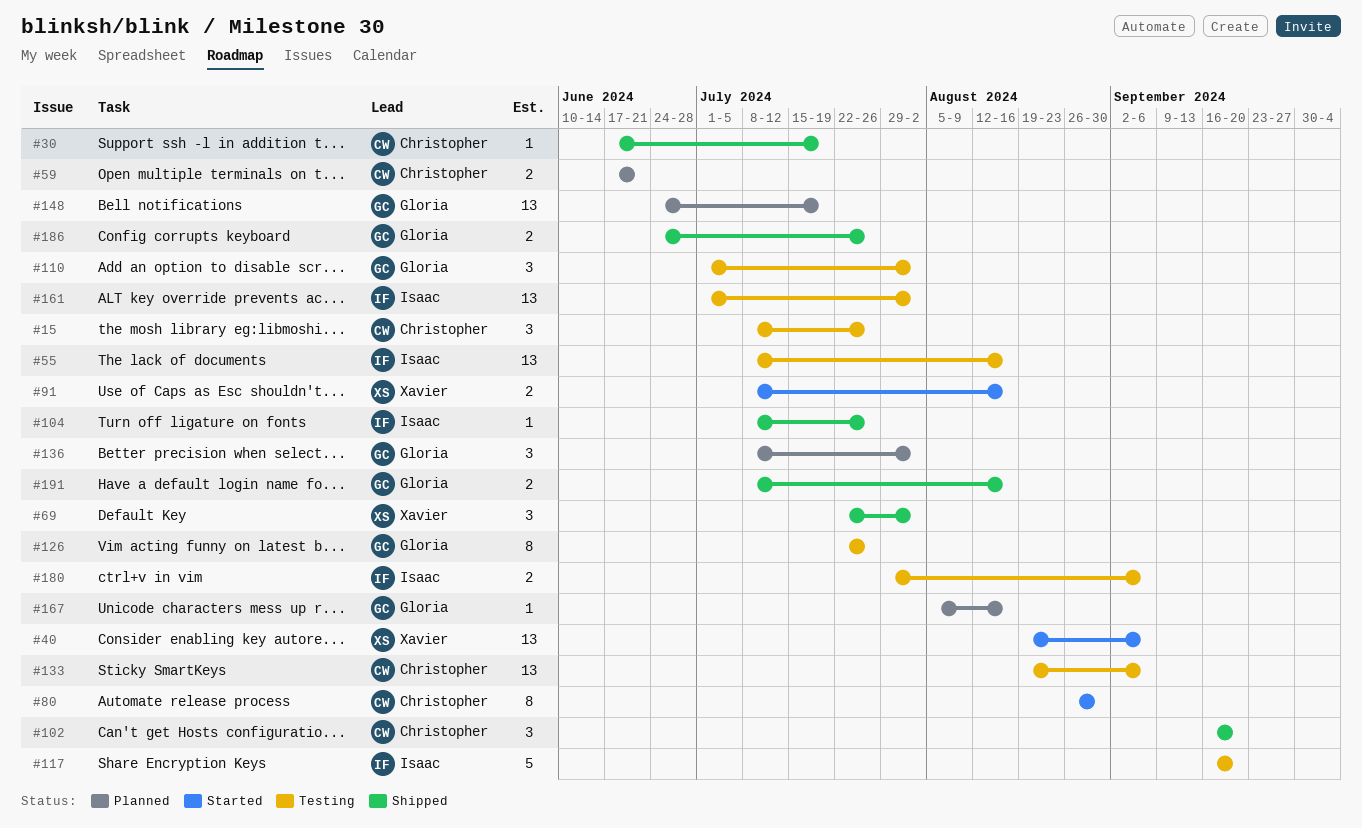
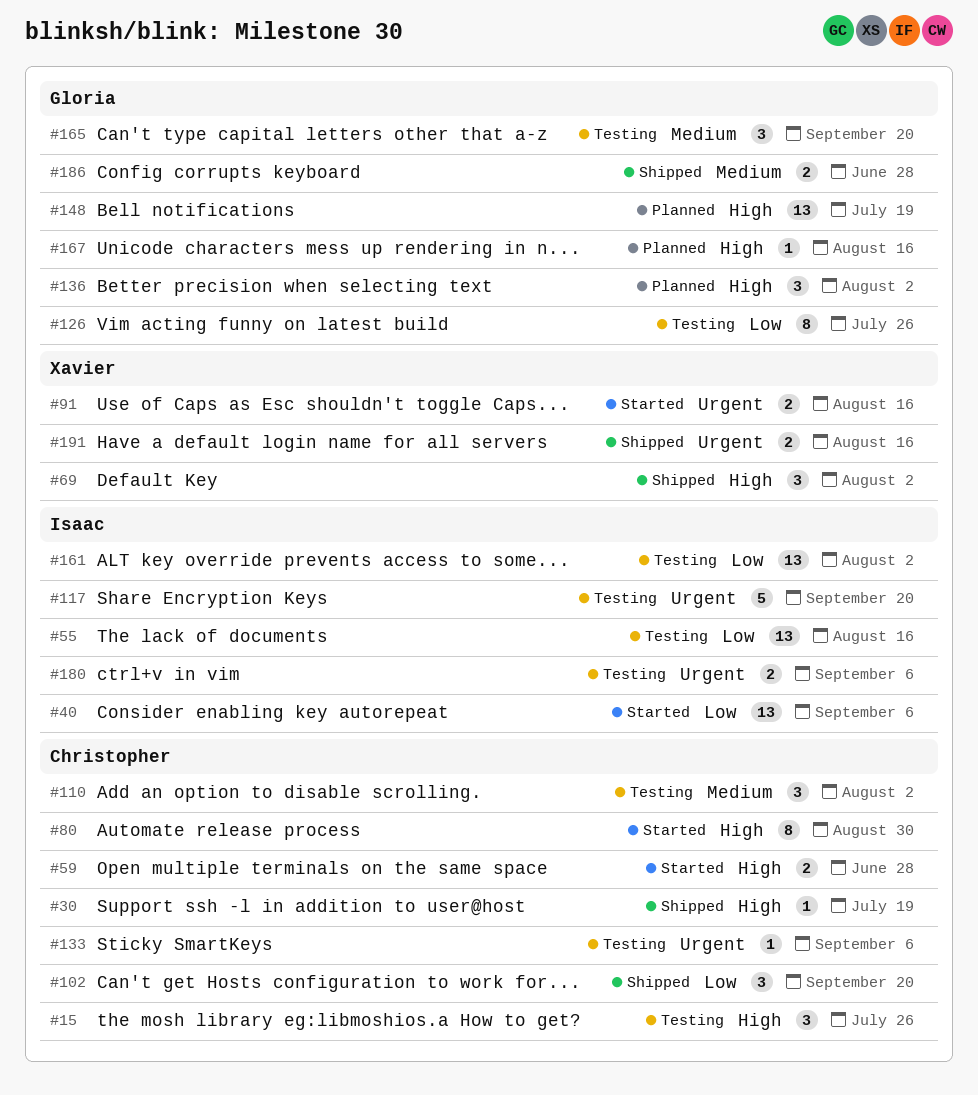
#40, owner: Xavier -> Isaac
#59, status: Planned -> Started
#59, due: Jun 21 -> Jun 28
#104: present -> none
#110, owner: Gloria -> Christopher
#133, estimate: 13 -> 1
#165: none -> present
#186, due: Jul 26 -> Jun 28
#191, owner: Gloria -> Xavier

